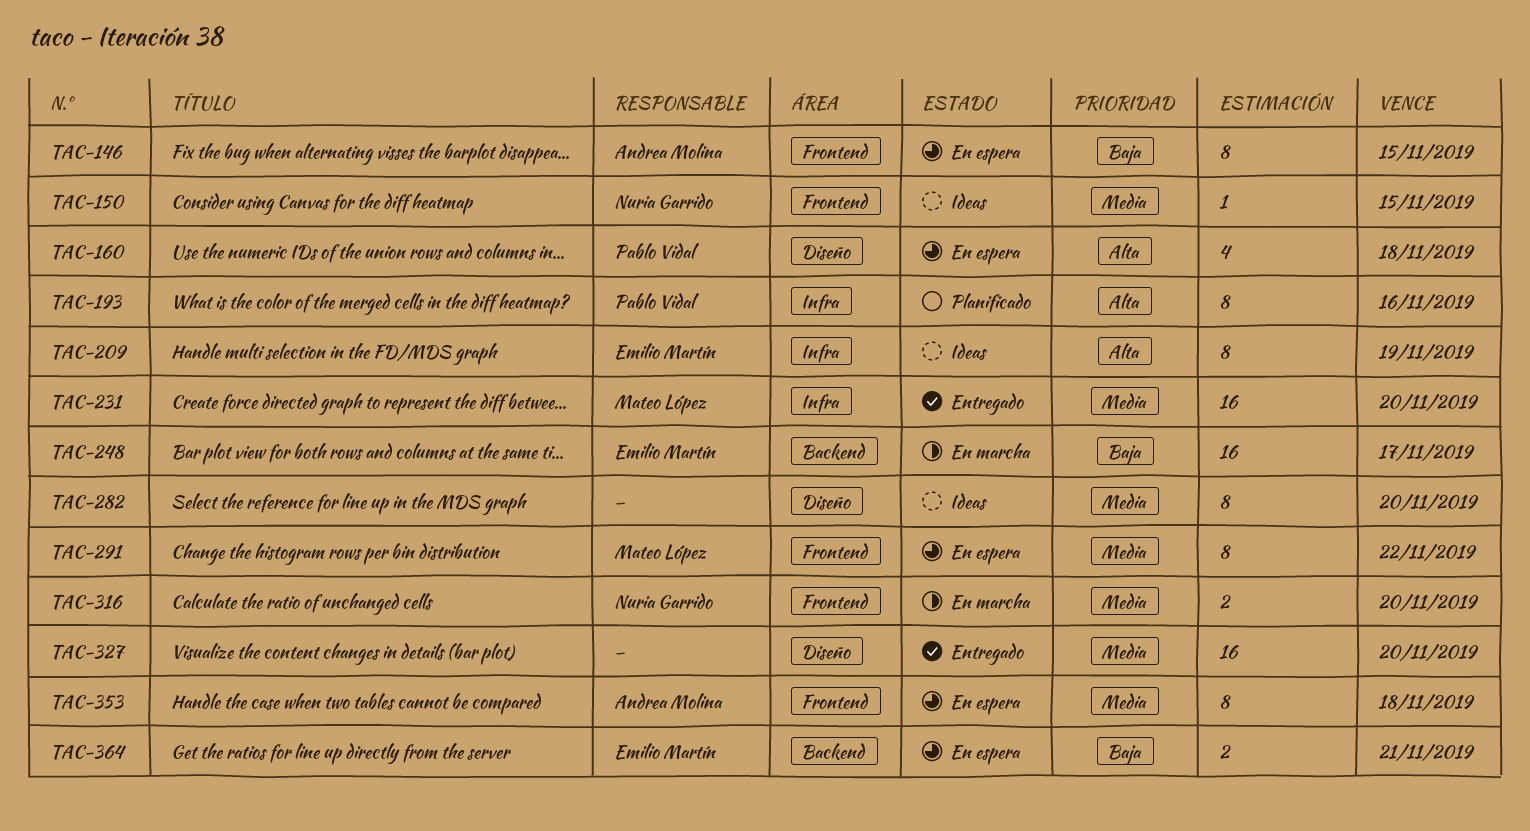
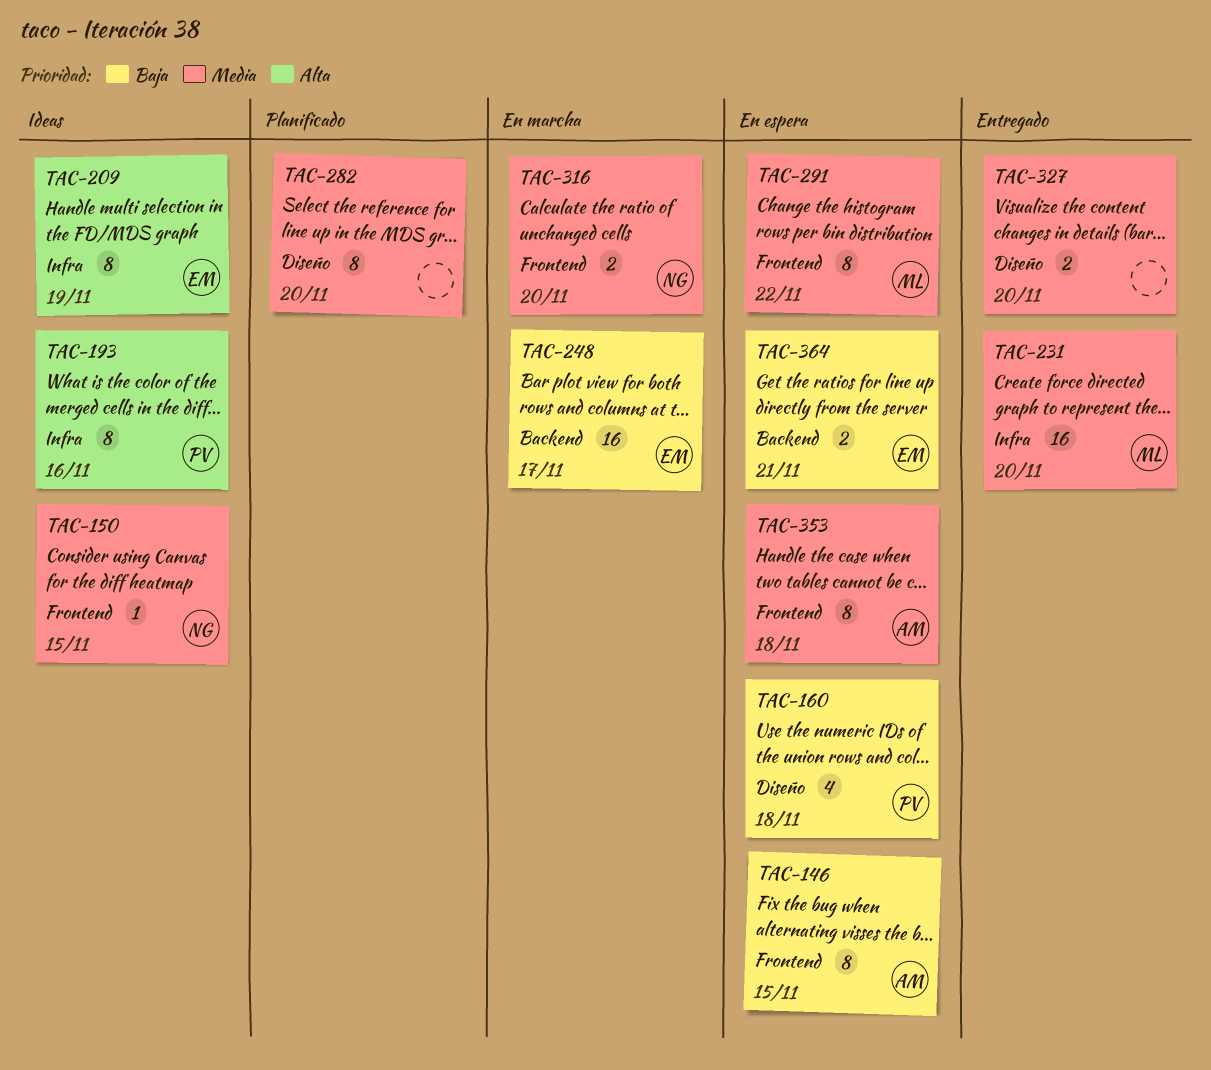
TAC-160, priority: Alta -> Baja
TAC-193, status: Planificado -> Ideas
TAC-282, status: Ideas -> Planificado
TAC-327, estimate: 16 -> 2

